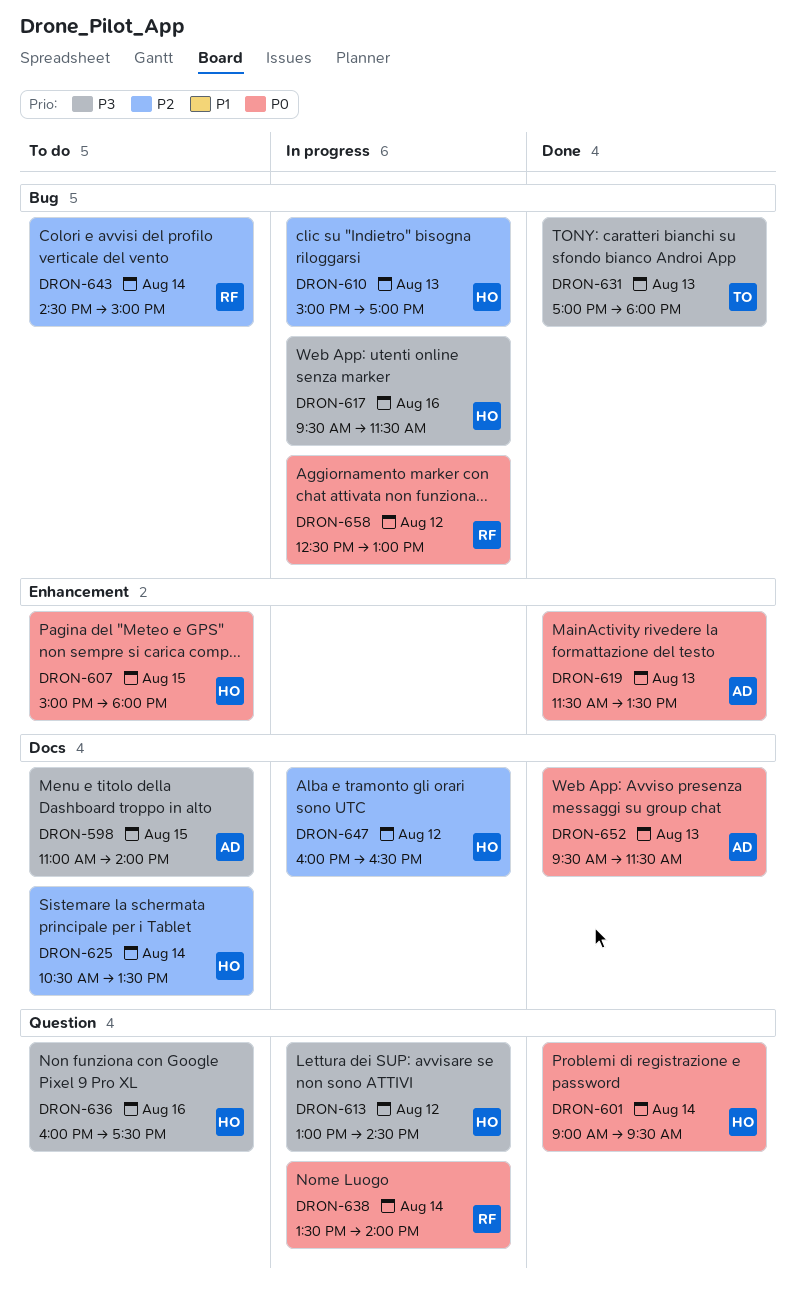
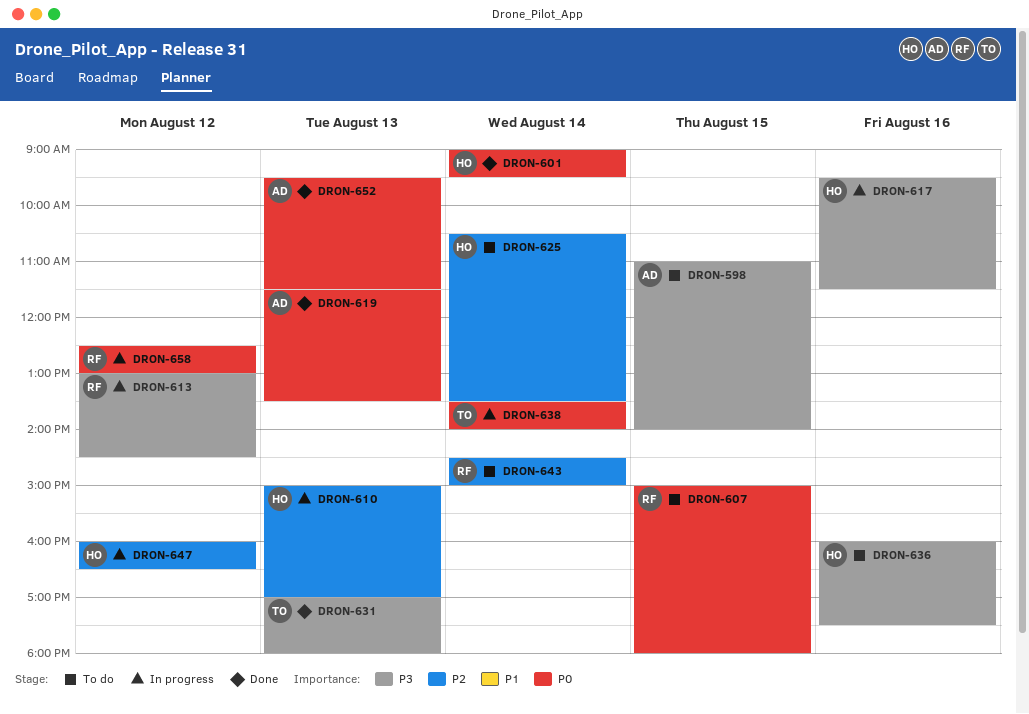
DRON-607, owner: HO -> RF
DRON-613, owner: HO -> RF
DRON-638, owner: RF -> TO

